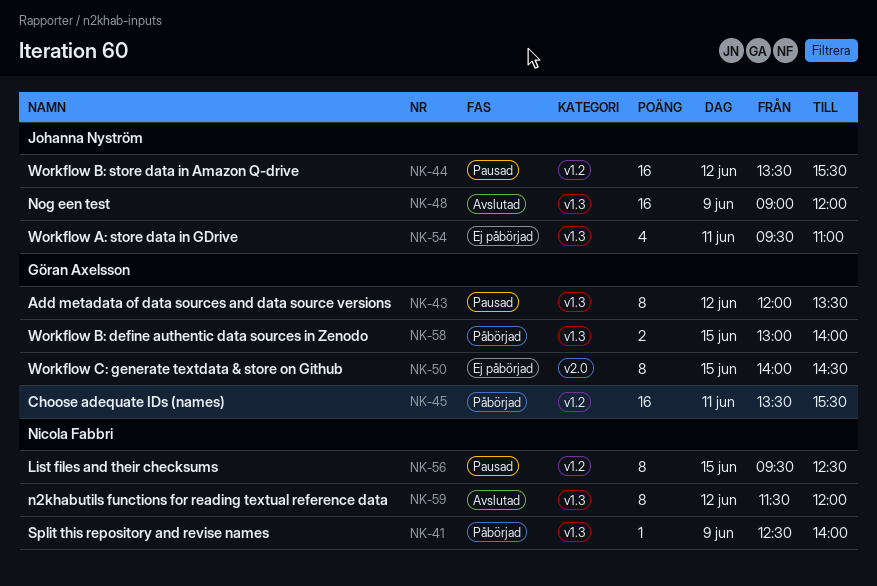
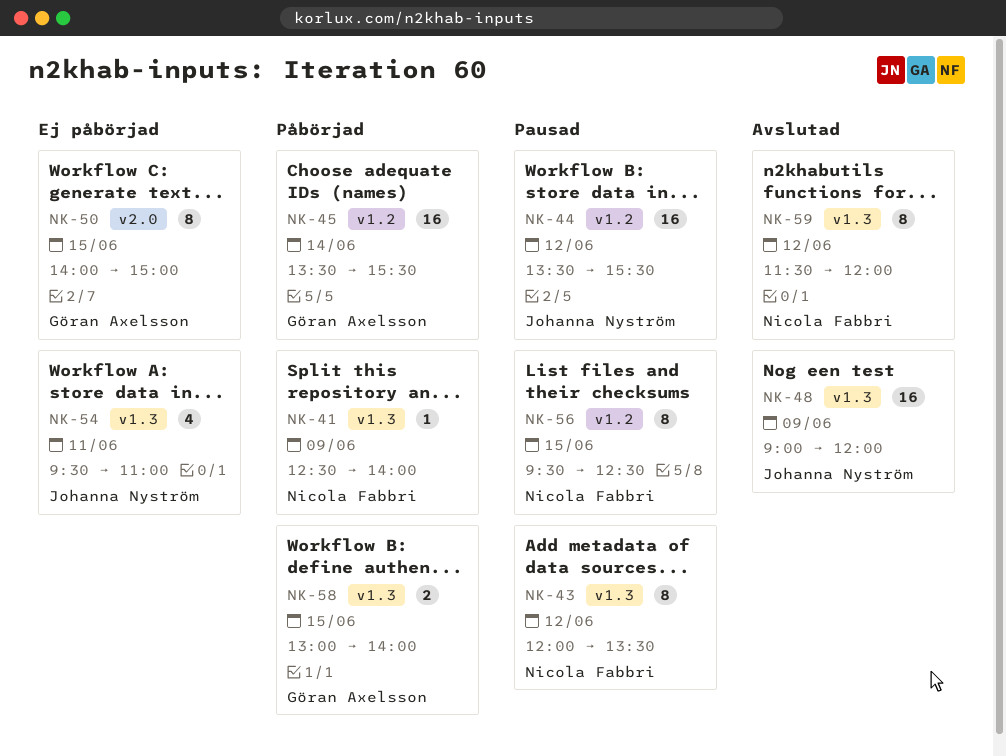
NK-43, owner: Göran Axelsson -> Nicola Fabbri
NK-45, day: Jun 11 -> Jun 14
NK-50, ends: 14:30 -> 15:00

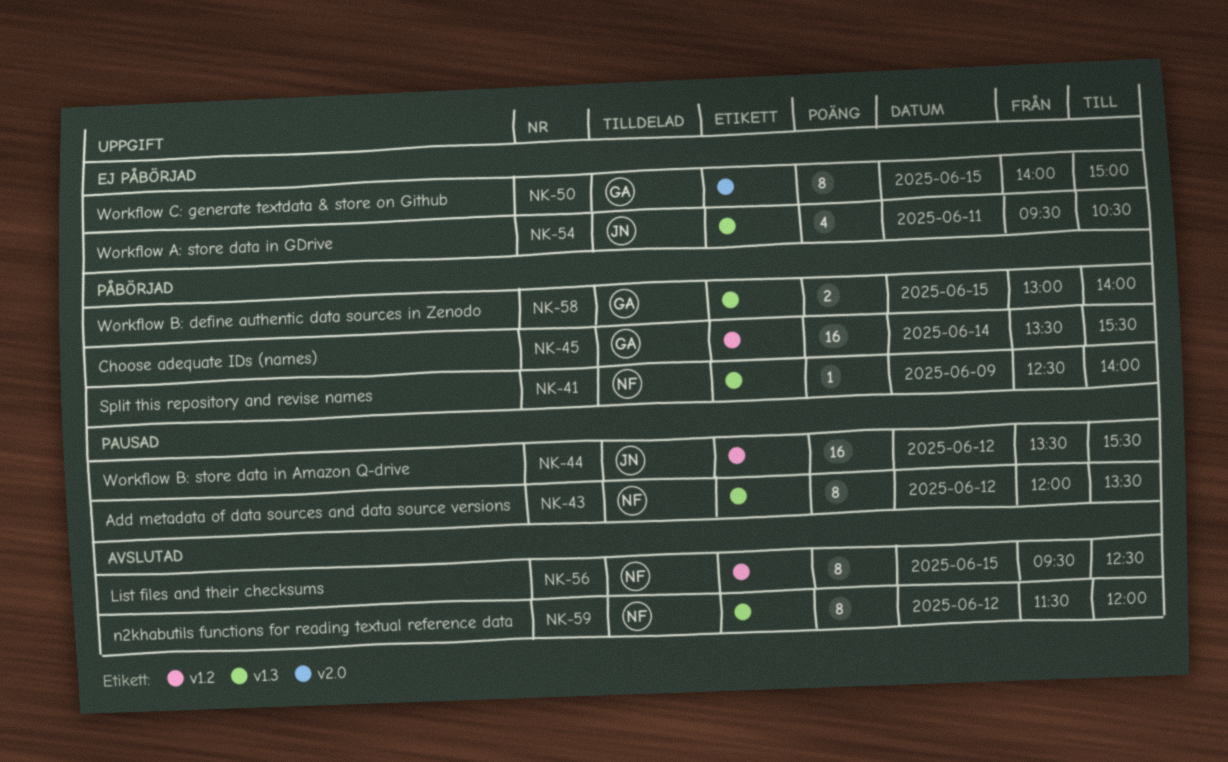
NK-48: present -> none
NK-54, ends: 11:00 -> 10:30
NK-56, status: Pausad -> Avslutad

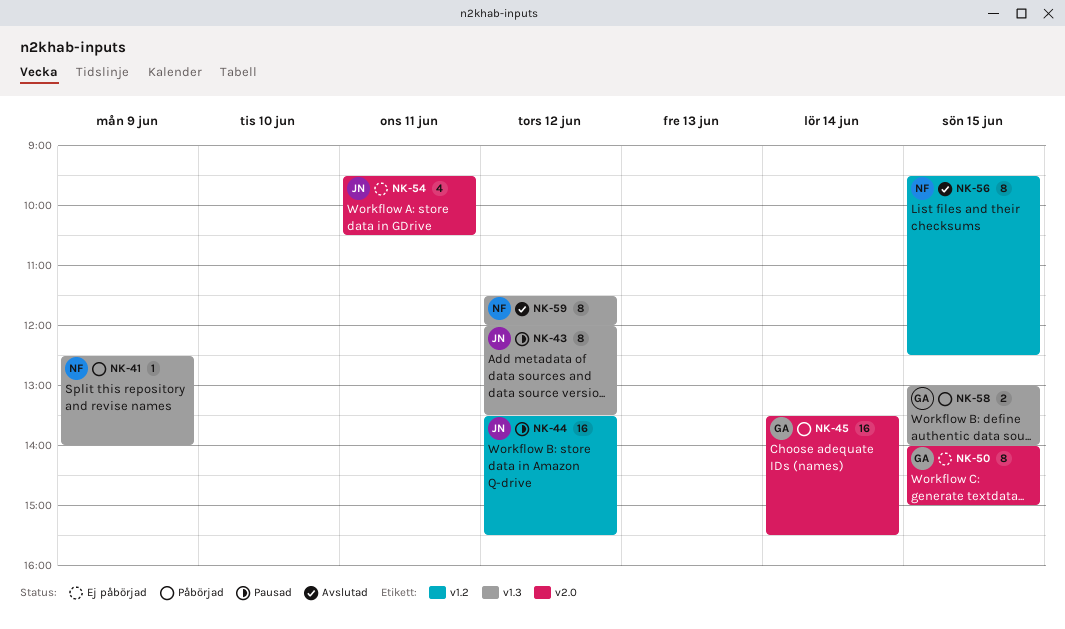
NK-43, owner: NF -> JN
NK-45, label: v1.2 -> v2.0
NK-54, label: v1.3 -> v2.0

